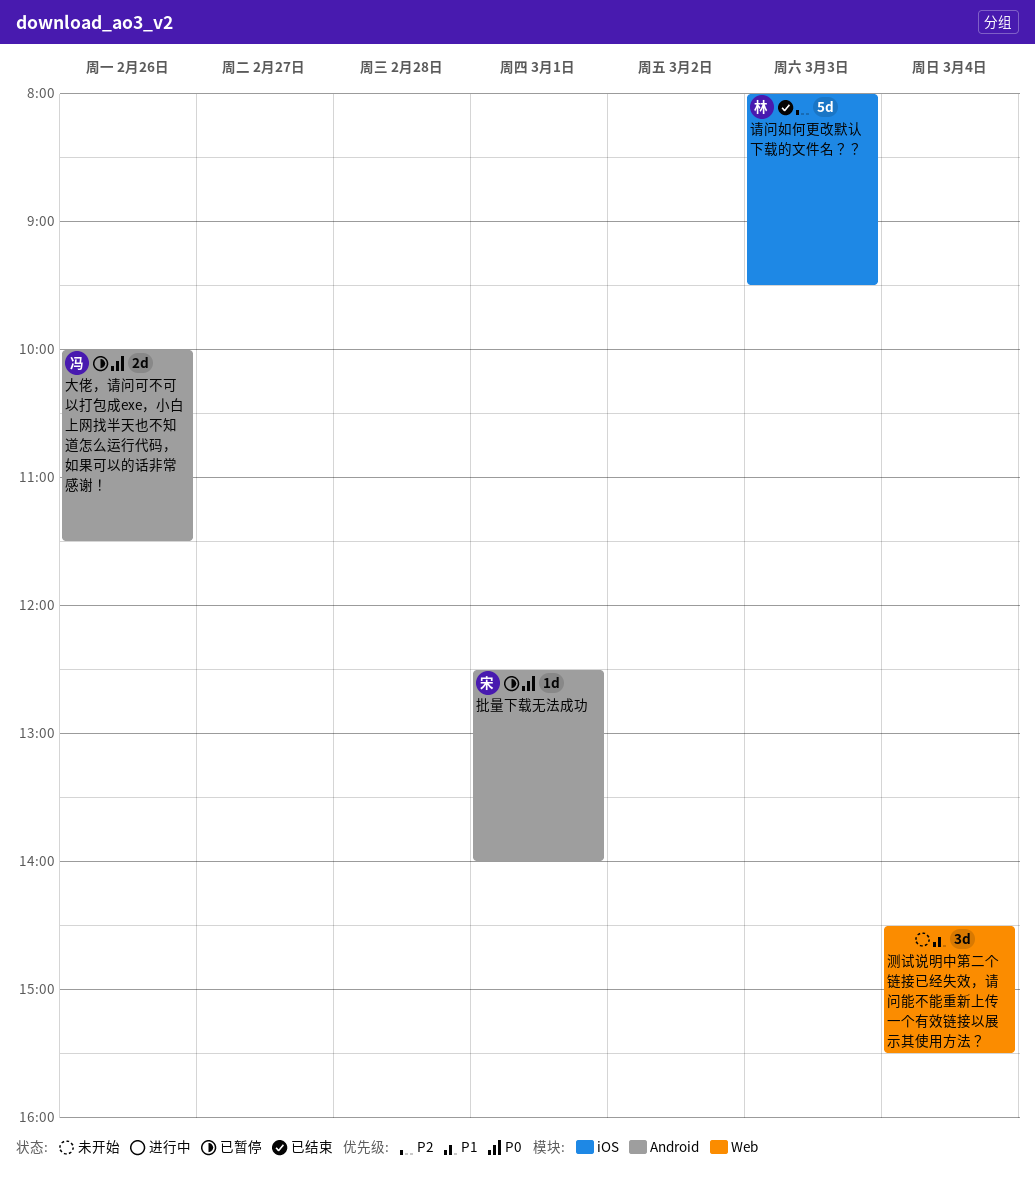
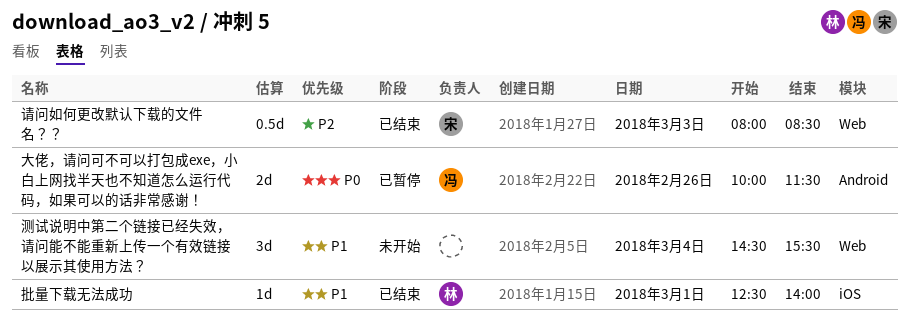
批量下载无法成功, status: 已暂停 -> 已结束
批量下载无法成功, owner: 宋 -> 林
批量下载无法成功, priority: P0 -> P1
批量下载无法成功, label: Android -> iOS
请问如何更改默认下载的文件名？？, owner: 林 -> 宋
请问如何更改默认下载的文件名？？, label: iOS -> Web
请问如何更改默认下载的文件名？？, estimate: 5d -> 0.5d
请问如何更改默认下载的文件名？？, ends: 09:30 -> 08:30

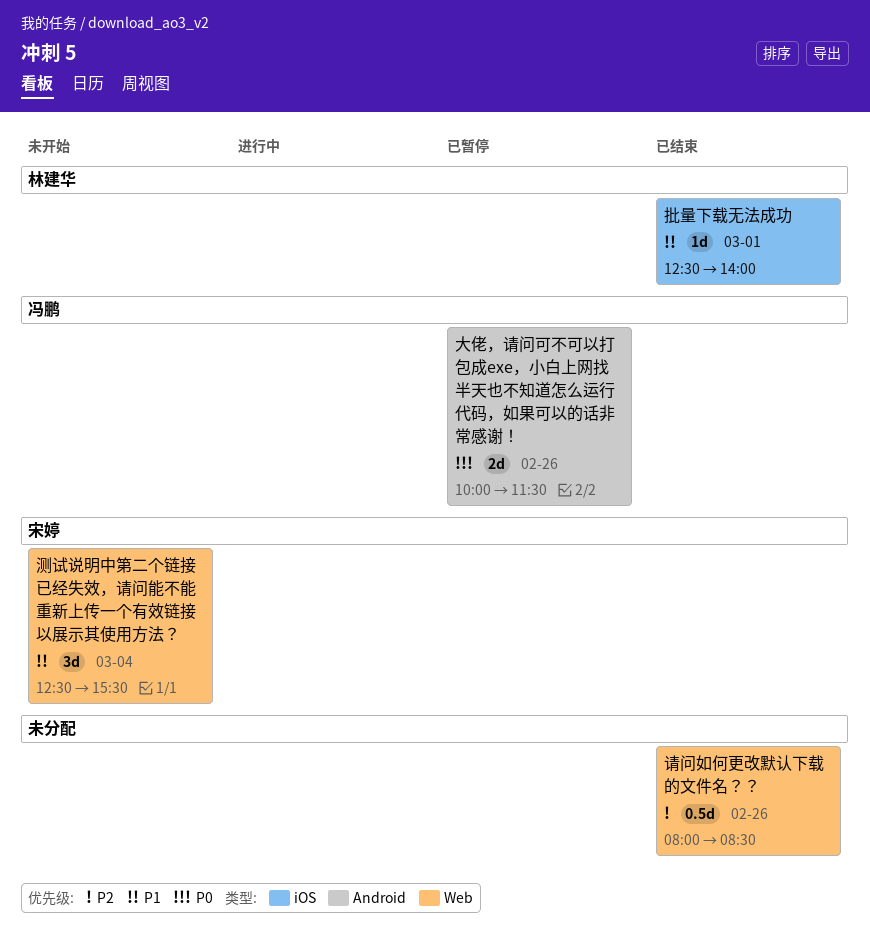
测试说明中第二个链接已经失效，请问能不能重新上传一个有效链接以展示其使用方法？, owner: none -> 宋婷
测试说明中第二个链接已经失效，请问能不能重新上传一个有效链接以展示其使用方法？, begins: 14:30 -> 12:30
请问如何更改默认下载的文件名？？, owner: 宋婷 -> none
请问如何更改默认下载的文件名？？, day: Mar 3 -> Feb 26

